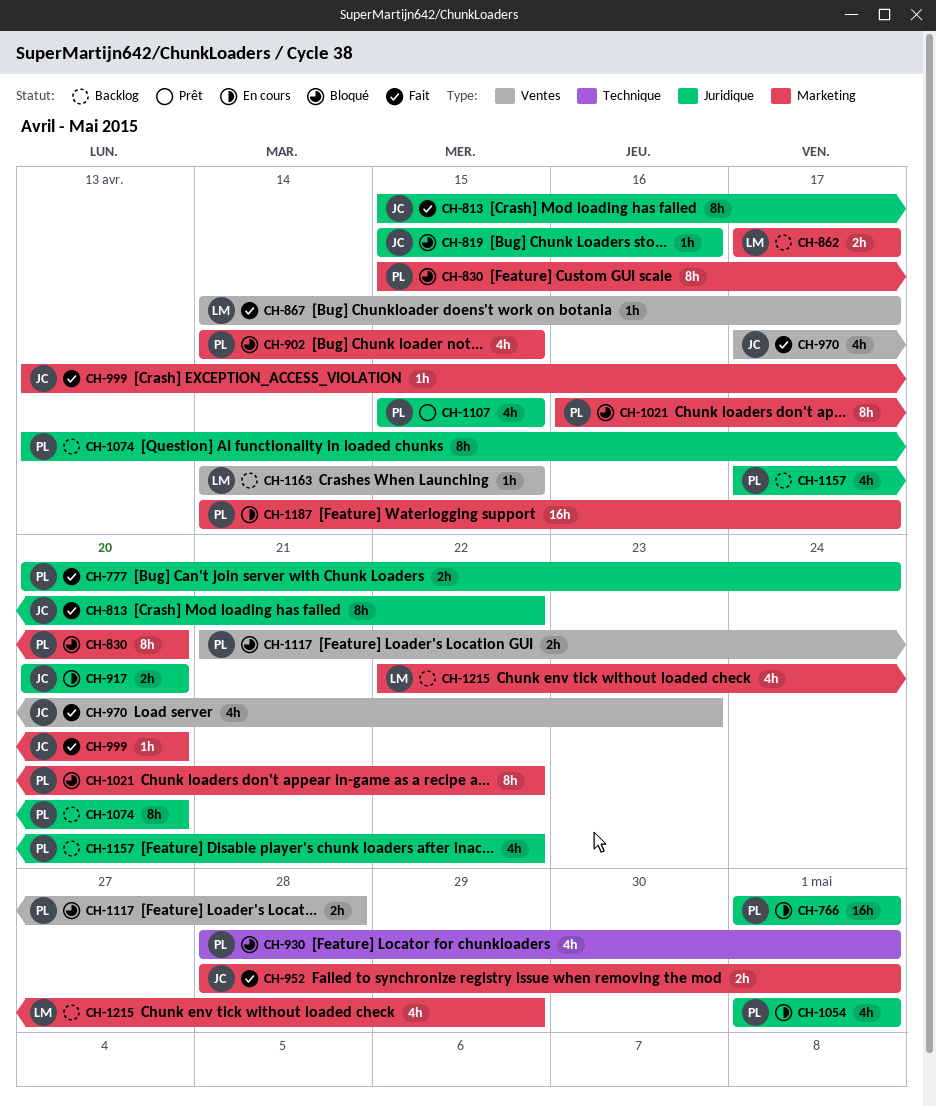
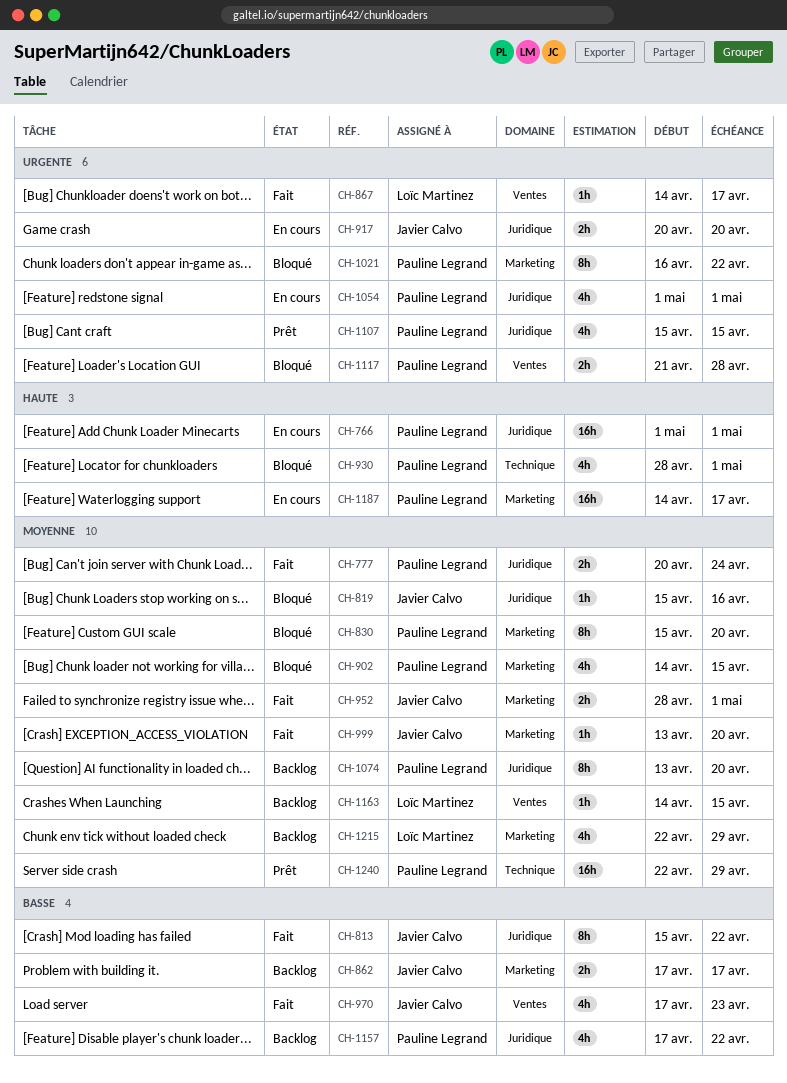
CH-862, owner: Loïc Martinez -> Javier Calvo
CH-1240: none -> present

